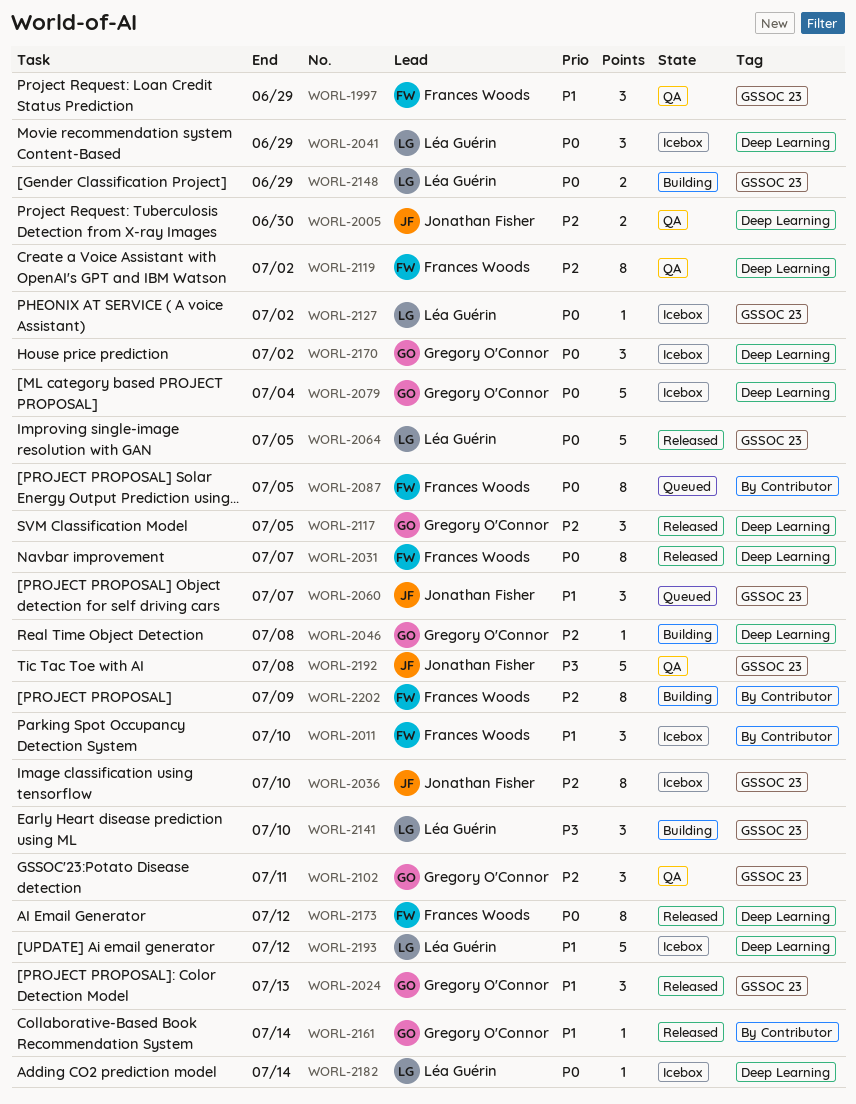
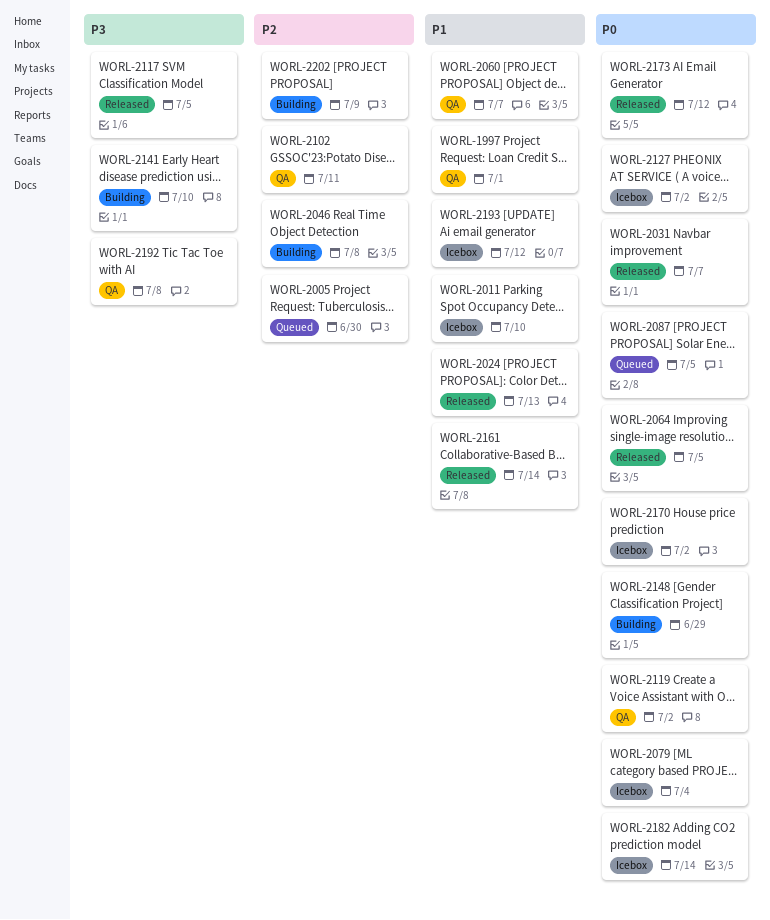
WORL-1997, due: Jun 29 -> Jul 1
WORL-2005, status: QA -> Queued
WORL-2036: present -> none
WORL-2041: present -> none
WORL-2060, status: Queued -> QA
WORL-2117, priority: P2 -> P3
WORL-2119, priority: P2 -> P0

